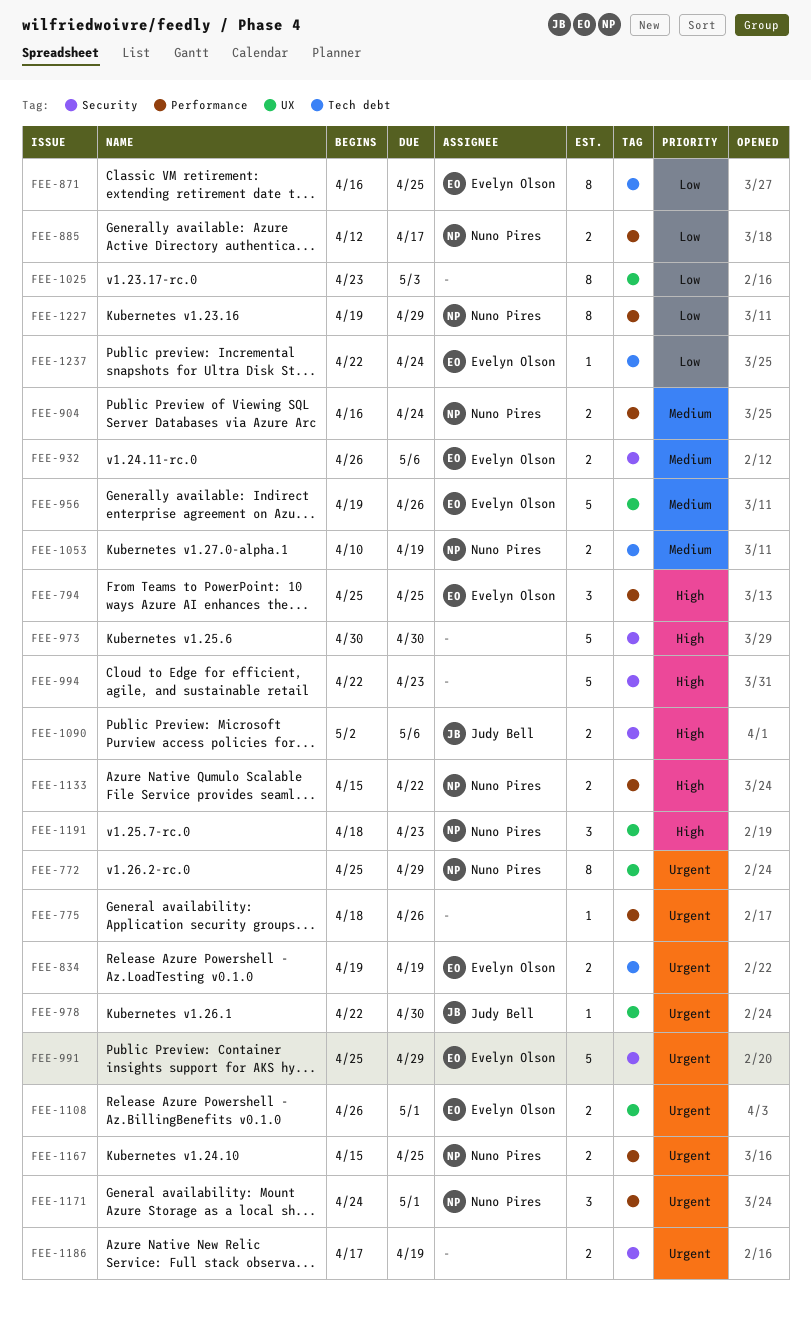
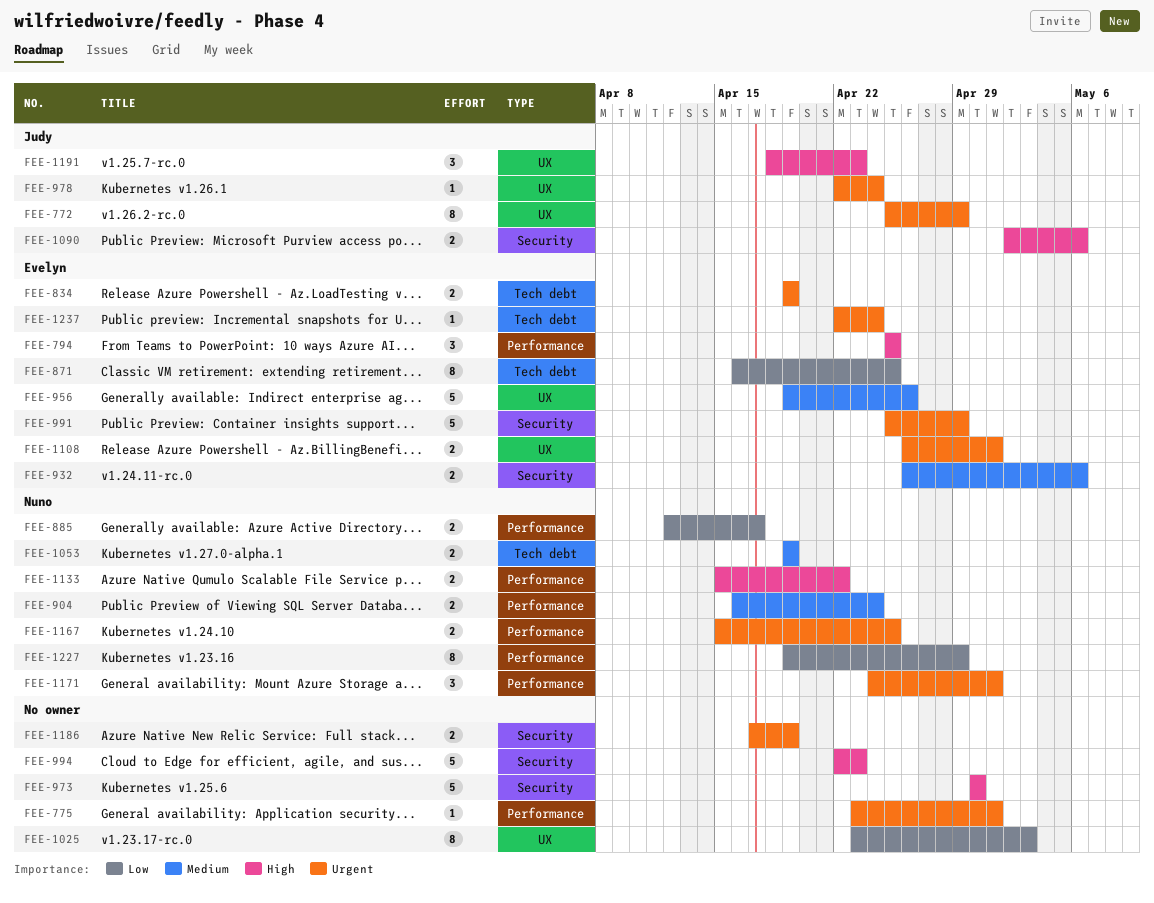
FEE-772, owner: Nuno Pires -> Judy Bell
FEE-775, start: Apr 18 -> Apr 23
FEE-775, due: Apr 26 -> May 1
FEE-978, due: Apr 30 -> Apr 24
FEE-1053, start: Apr 10 -> Apr 19
FEE-1191, owner: Nuno Pires -> Judy Bell
FEE-1237, priority: Low -> Urgent

